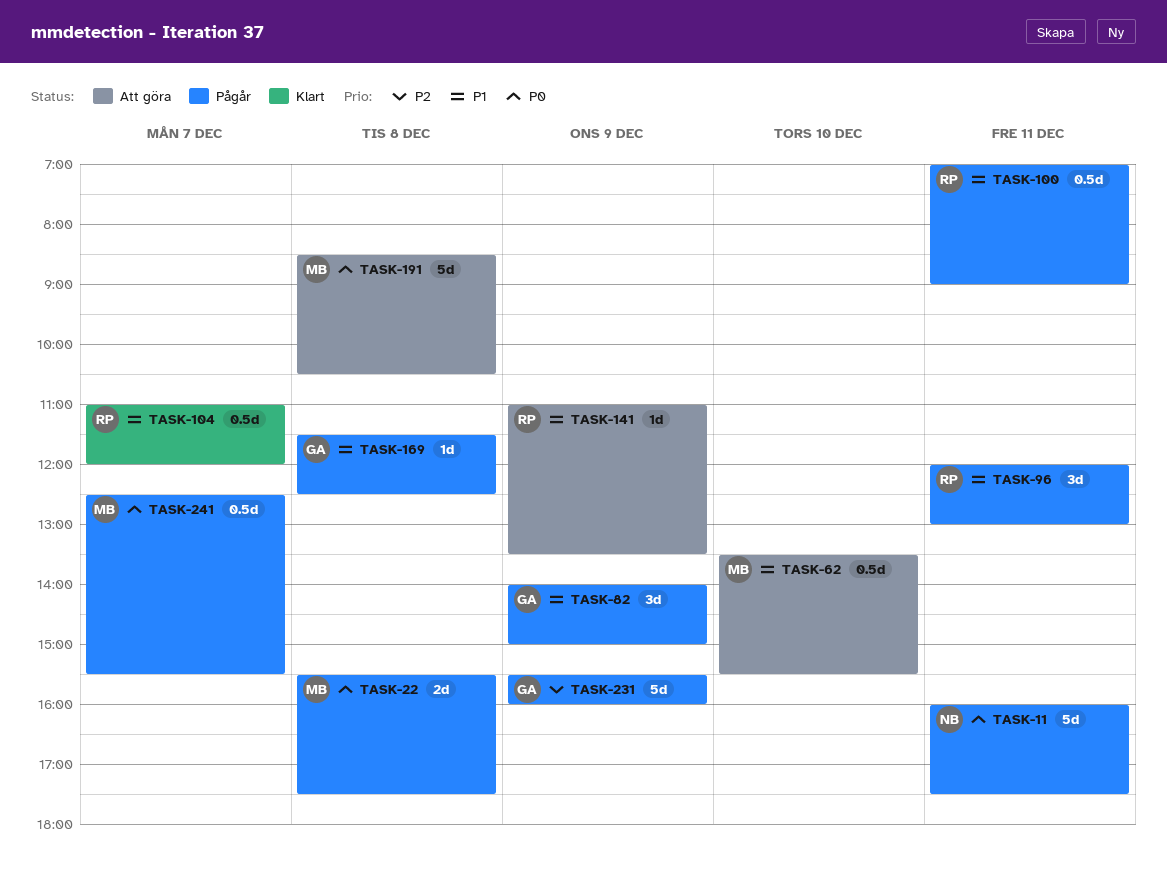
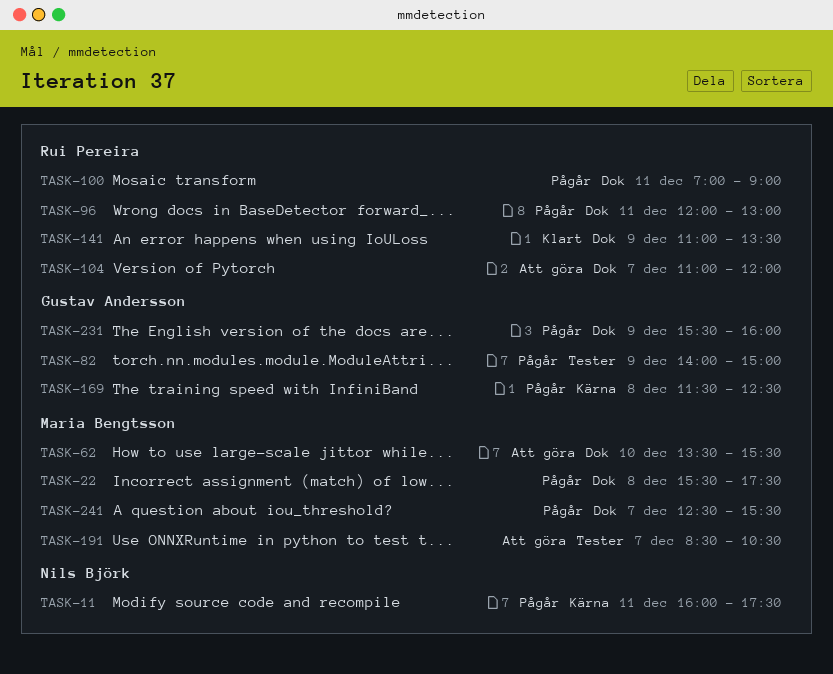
TASK-104, status: Klart -> Att göra
TASK-141, status: Att göra -> Klart
TASK-191, day: Dec 8 -> Dec 7

